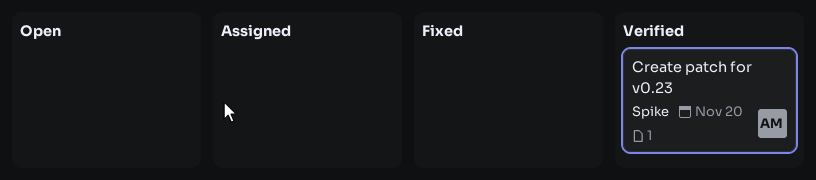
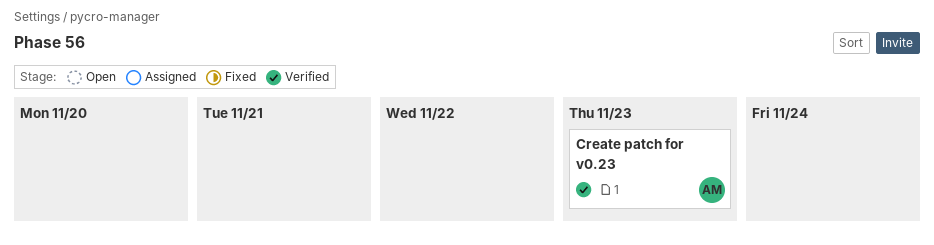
Create patch for v0.23, due: Nov 20 -> Nov 23

